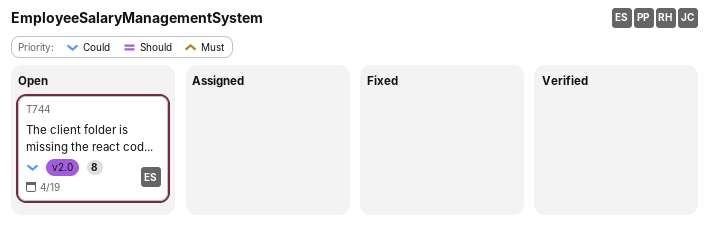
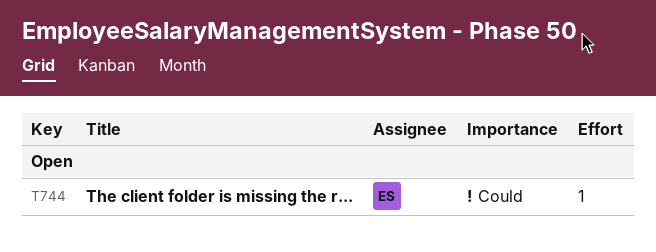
T744, estimate: 8 -> 1

